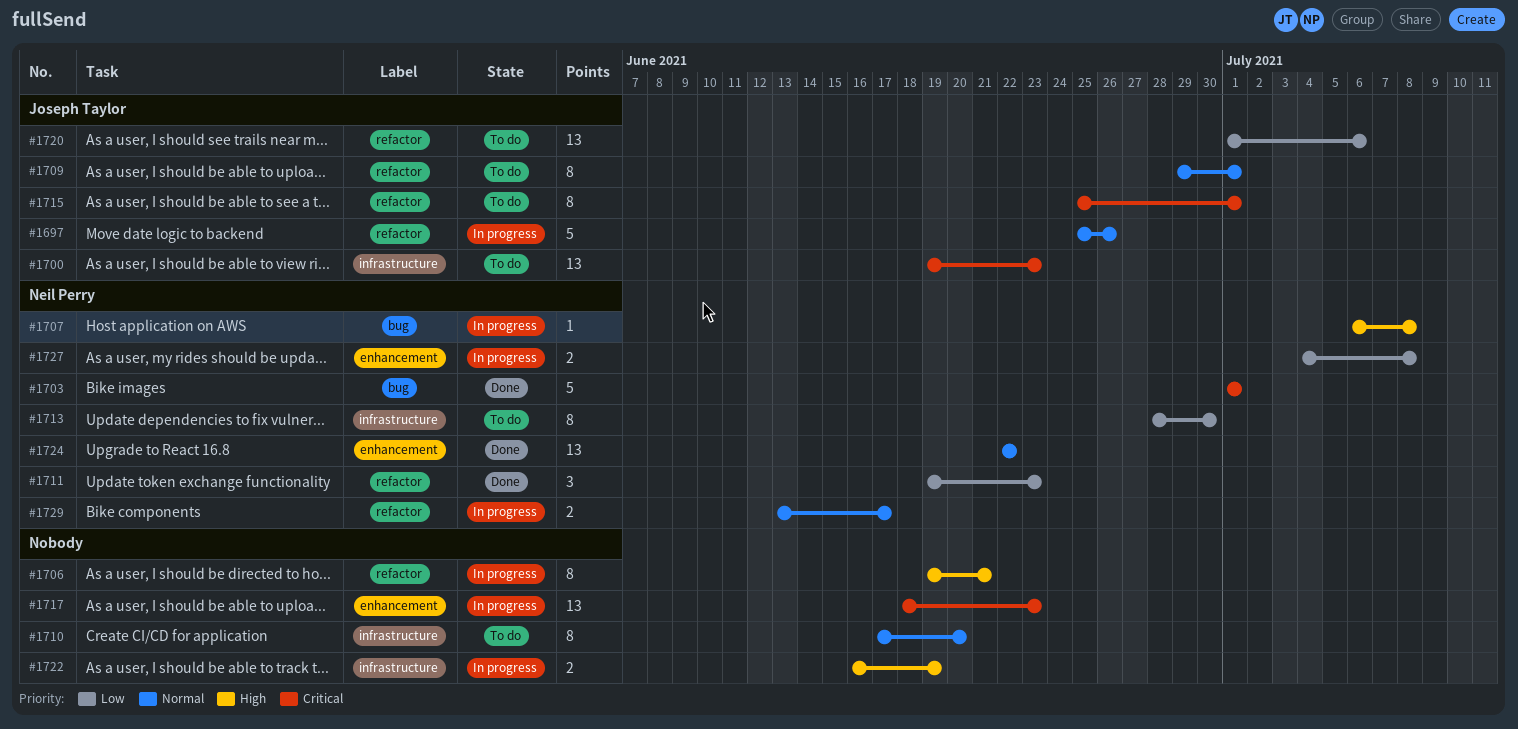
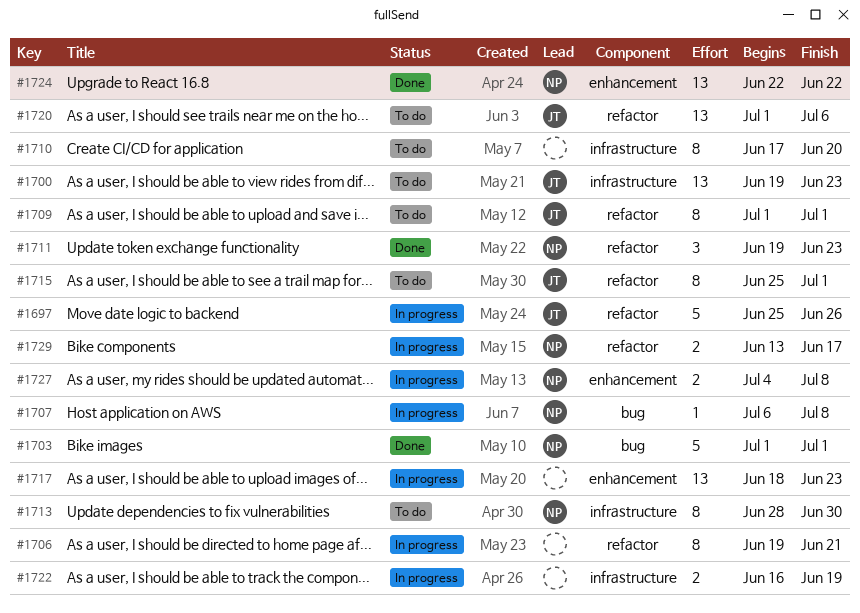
#1709, start: Jun 29 -> Jul 1

